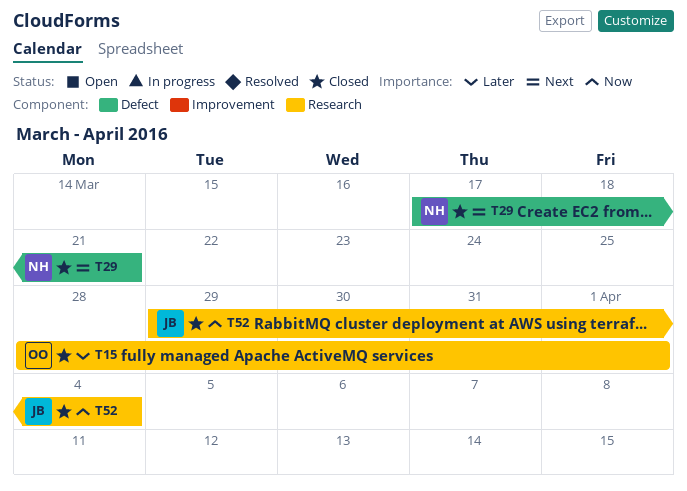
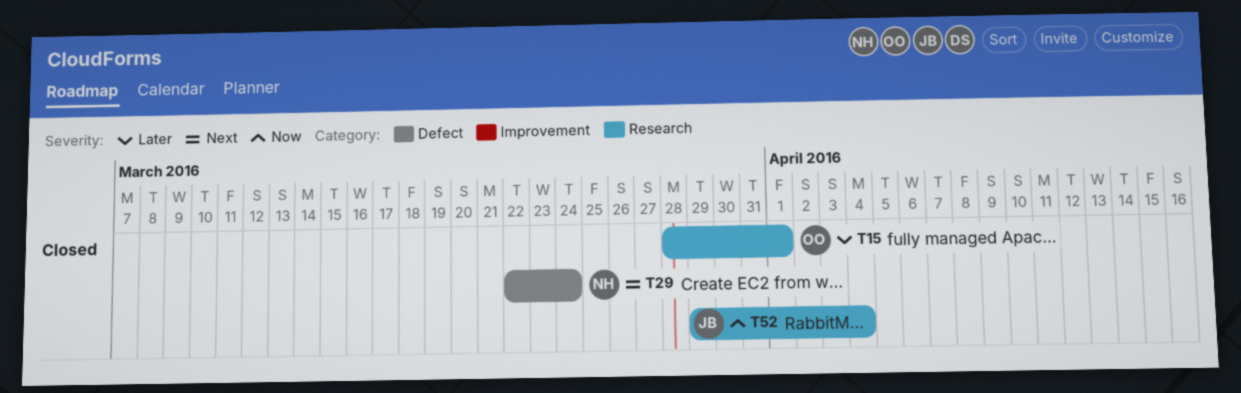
T29, start: Mar 17 -> Mar 22
T29, due: Mar 21 -> Mar 24

